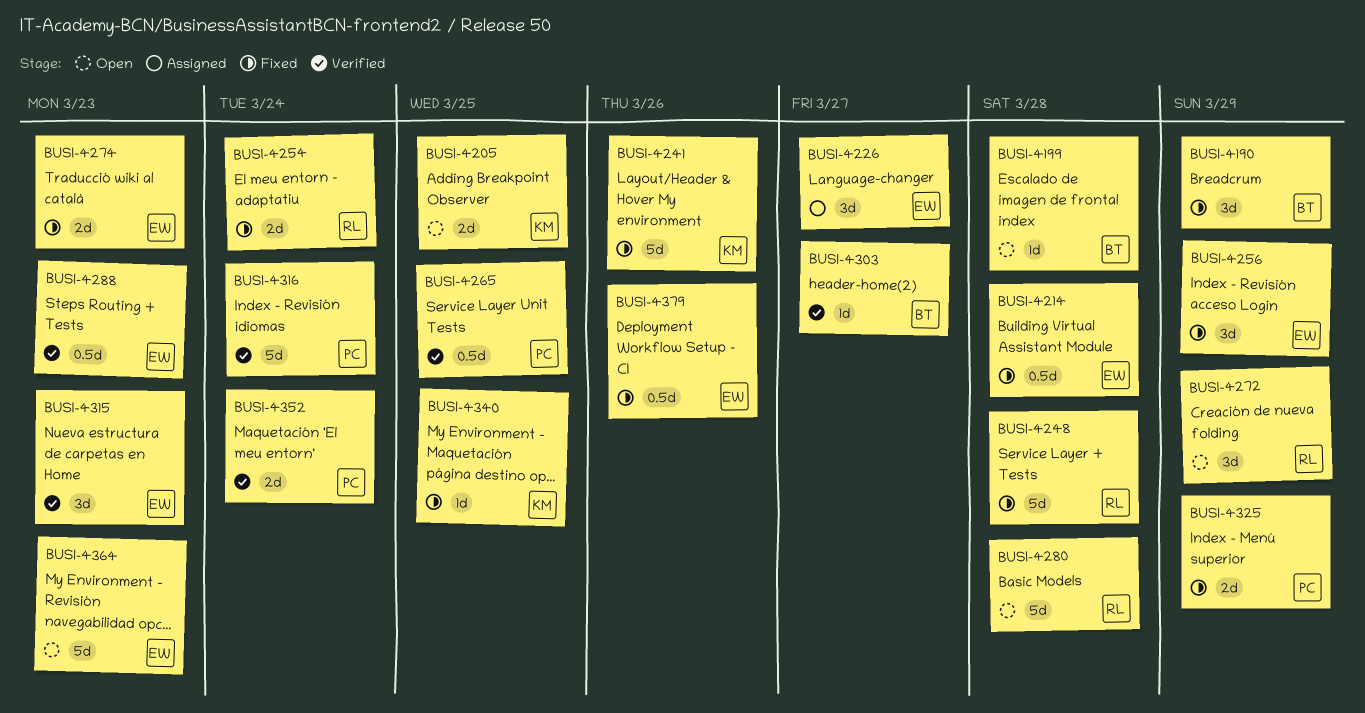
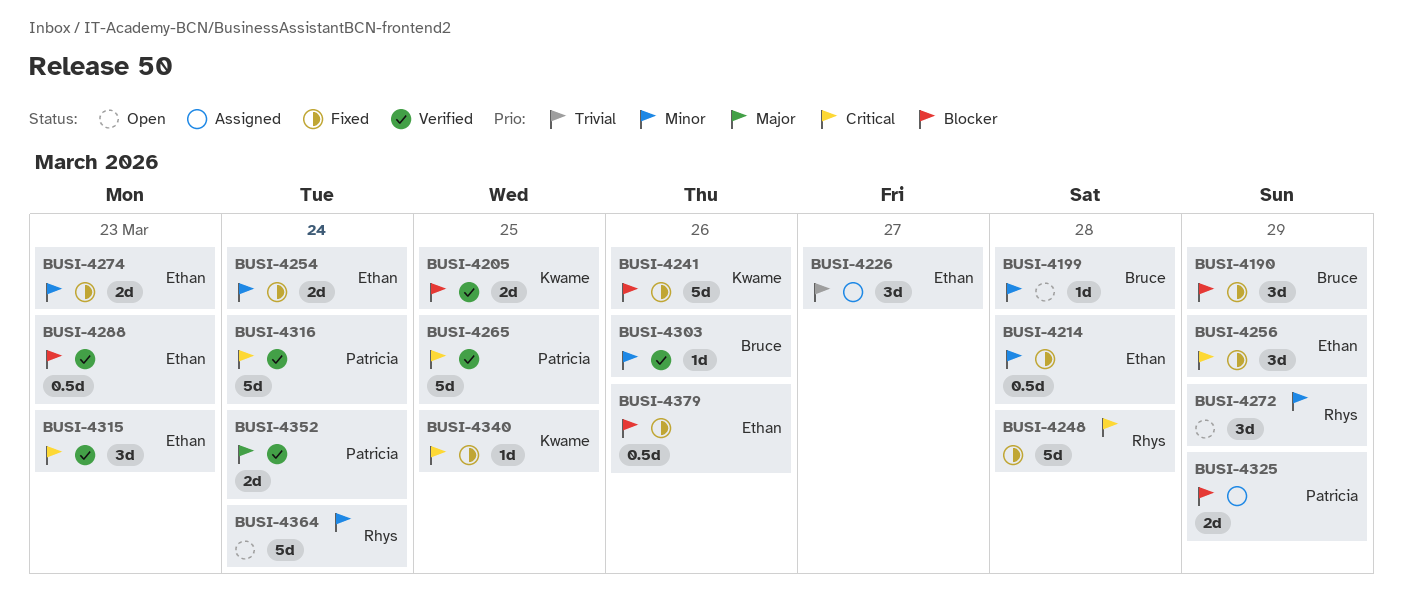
BUSI-4205, status: Open -> Verified
BUSI-4254, owner: Rhys -> Ethan
BUSI-4265, estimate: 0.5d -> 5d
BUSI-4280: present -> none
BUSI-4303, due: Mar 27 -> Mar 26
BUSI-4325, status: Fixed -> Assigned
BUSI-4364, owner: Ethan -> Rhys
BUSI-4364, due: Mar 23 -> Mar 24

